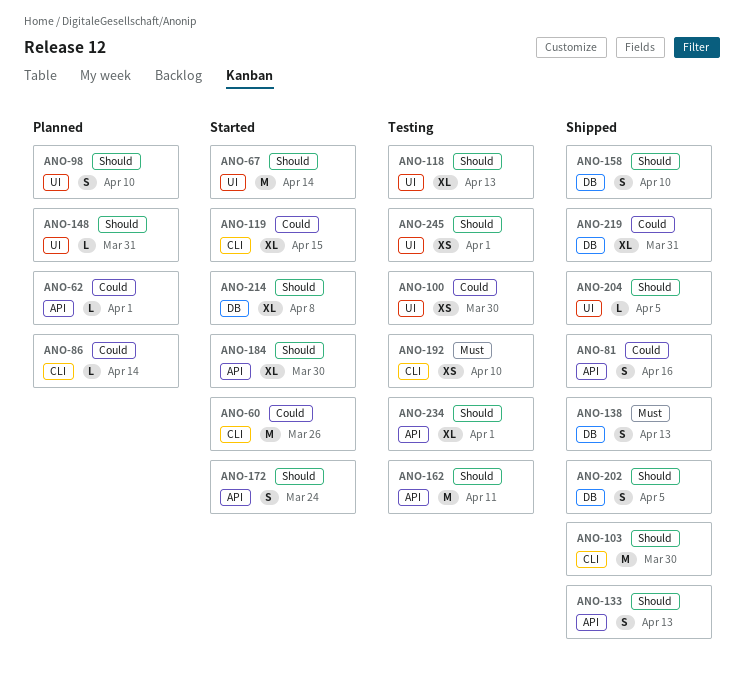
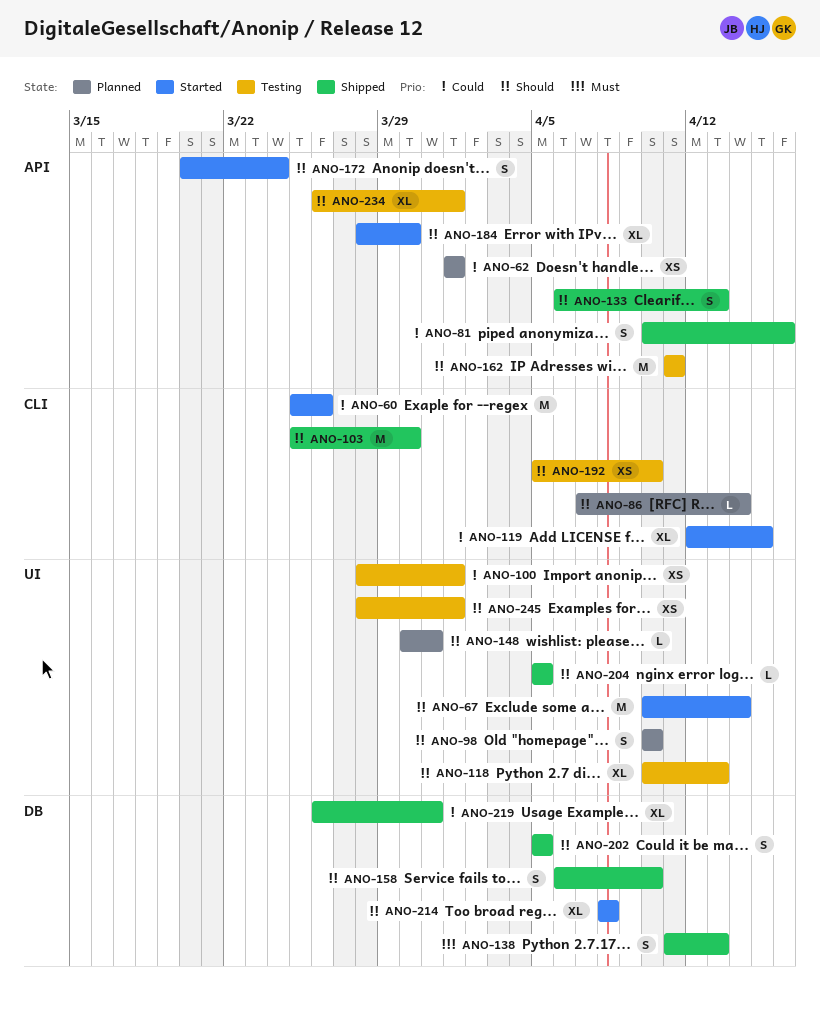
ANO-62, estimate: L -> XS
ANO-86, priority: Could -> Should
ANO-100, due: Mar 30 -> Apr 1
ANO-192, priority: Must -> Should

